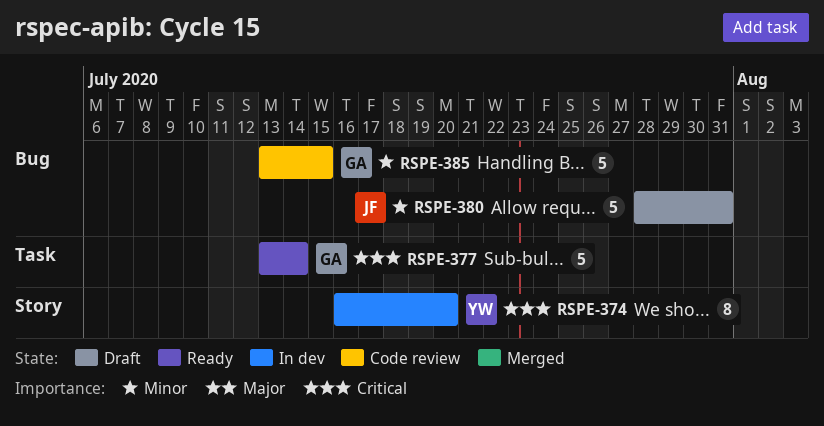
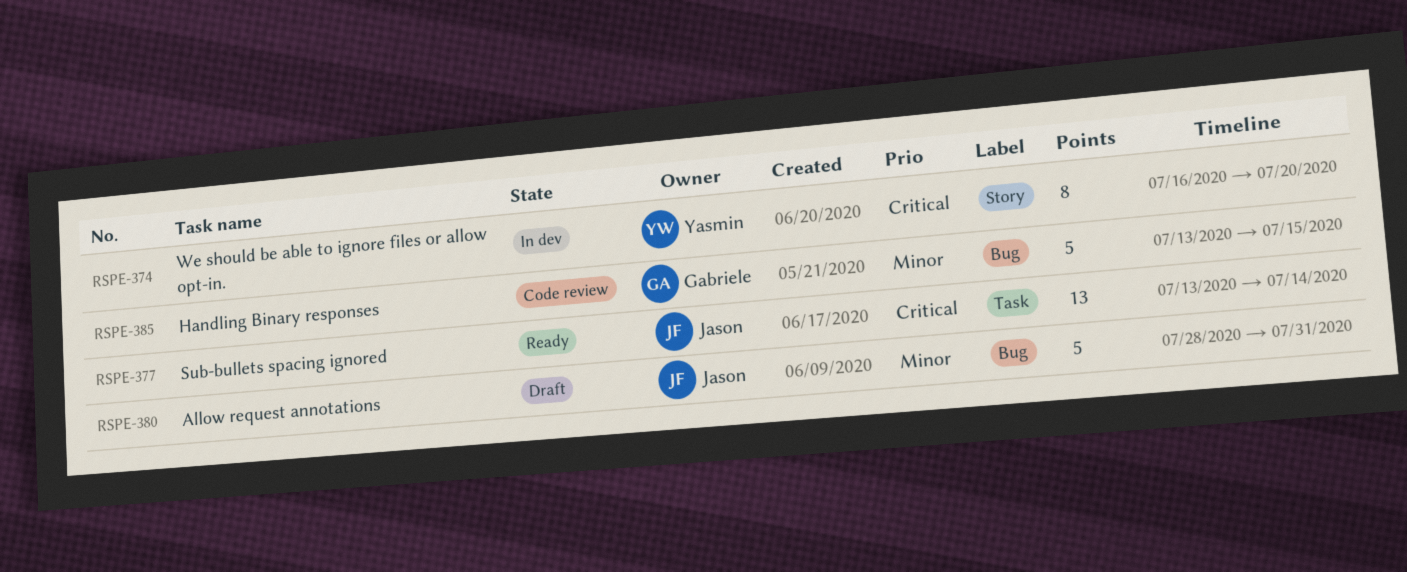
RSPE-377, owner: Gabriele -> Jason
RSPE-377, estimate: 5 -> 13

